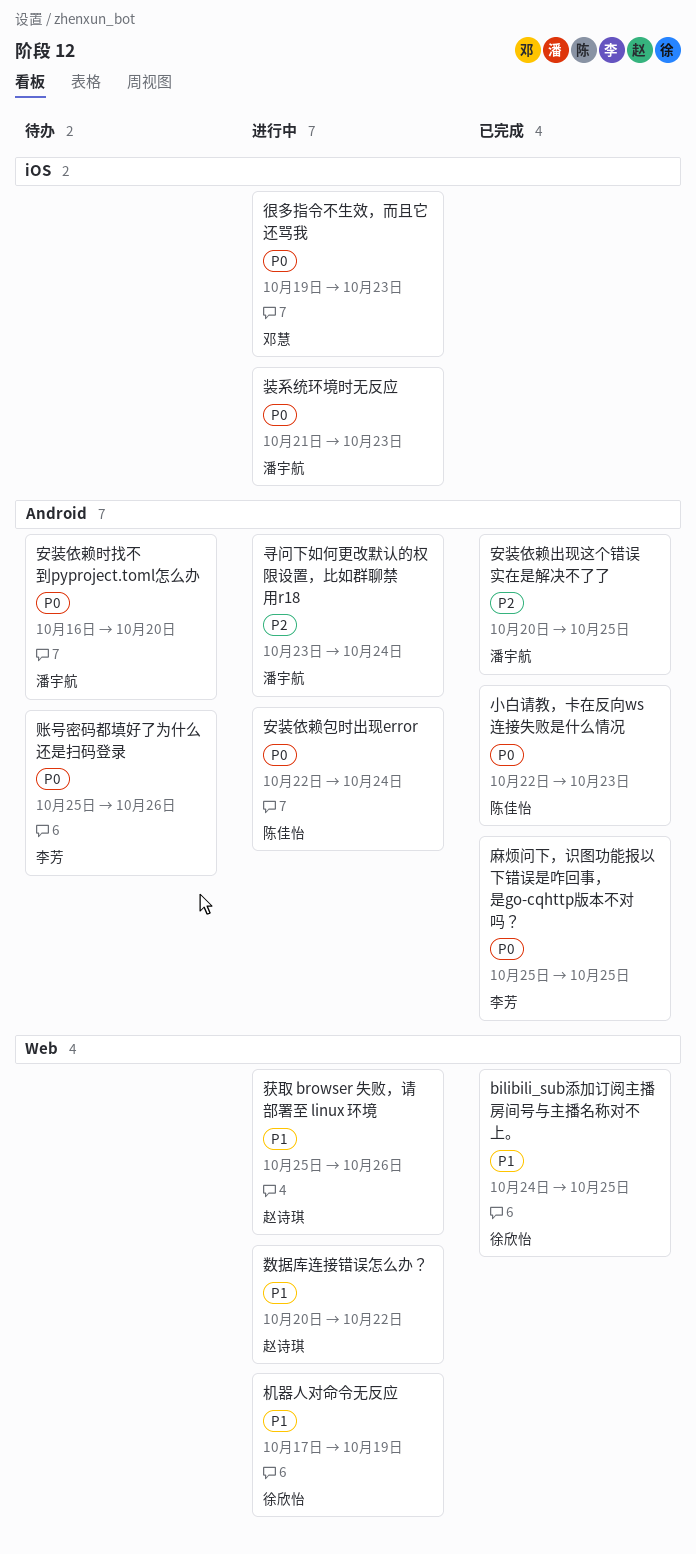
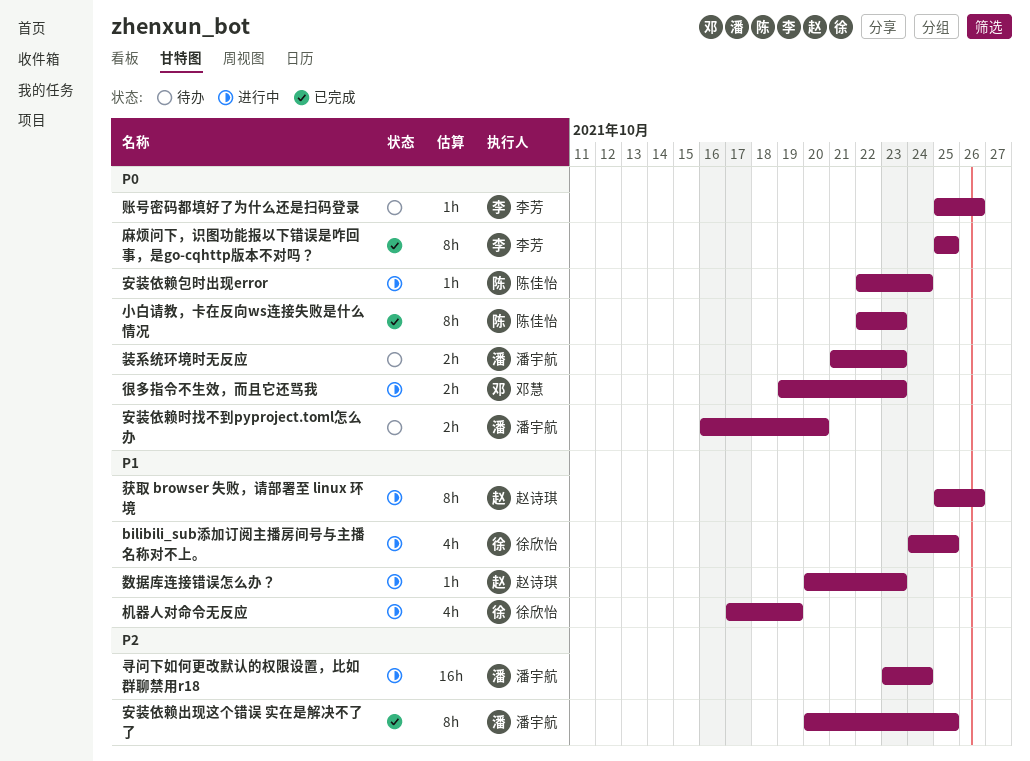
bilibili_sub添加订阅主播房间号与主播名称对不上。, status: 已完成 -> 进行中
数据库连接错误怎么办？, due: Oct 22 -> Oct 23
装系统环境时无反应, status: 进行中 -> 待办

